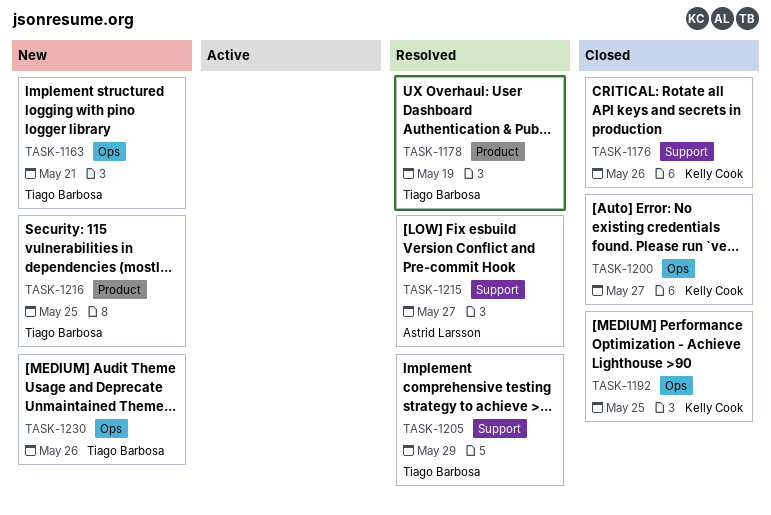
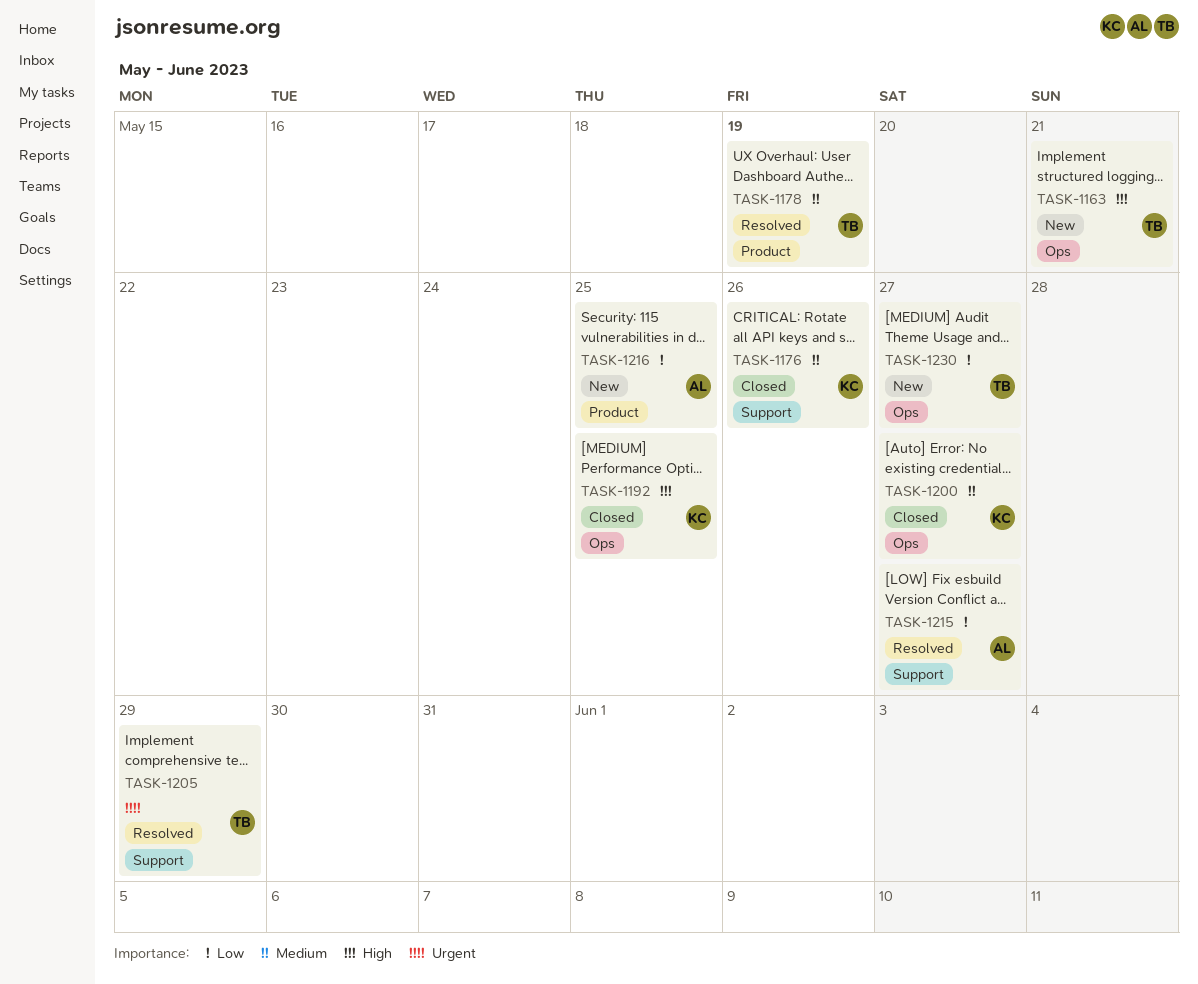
TASK-1216, owner: Tiago Barbosa -> Astrid Larsson
TASK-1230, due: May 26 -> May 27

